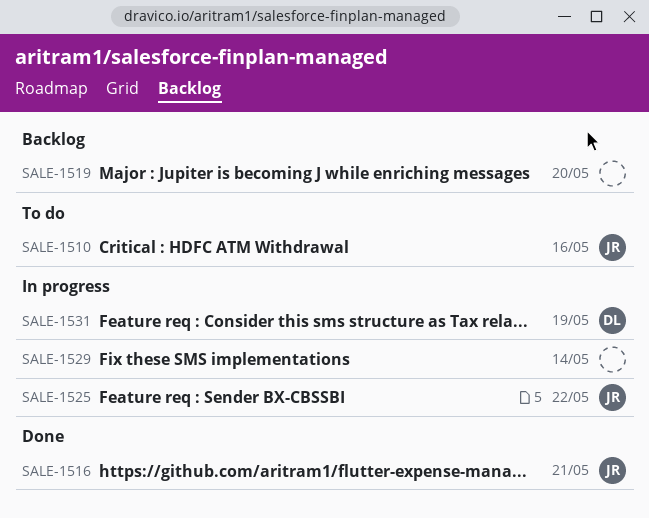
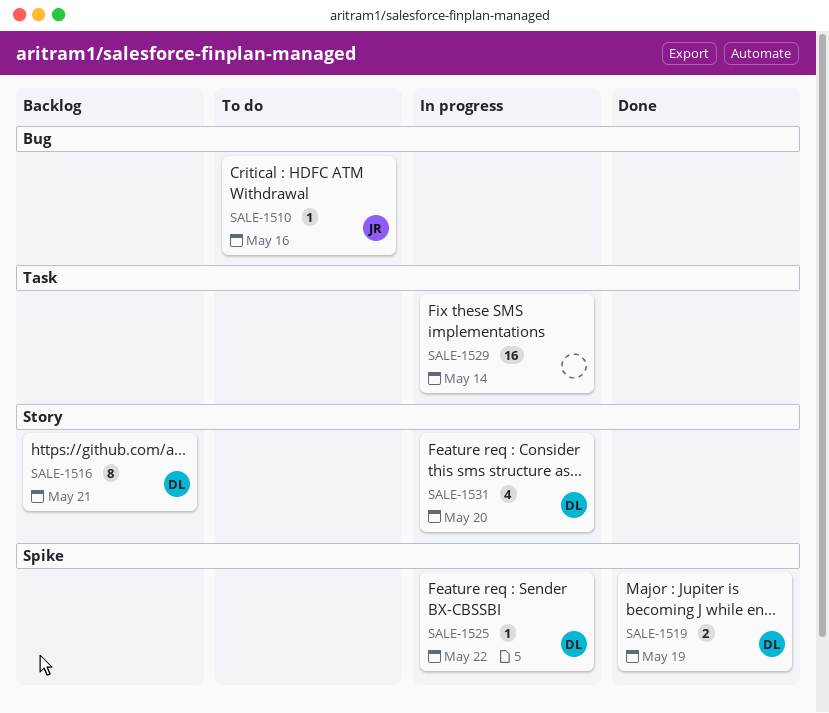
SALE-1516, status: Done -> Backlog
SALE-1516, owner: JR -> DL
SALE-1519, status: Backlog -> Done
SALE-1519, owner: none -> DL
SALE-1519, due: May 20 -> May 19
SALE-1525, owner: JR -> DL
SALE-1531, due: May 19 -> May 20

